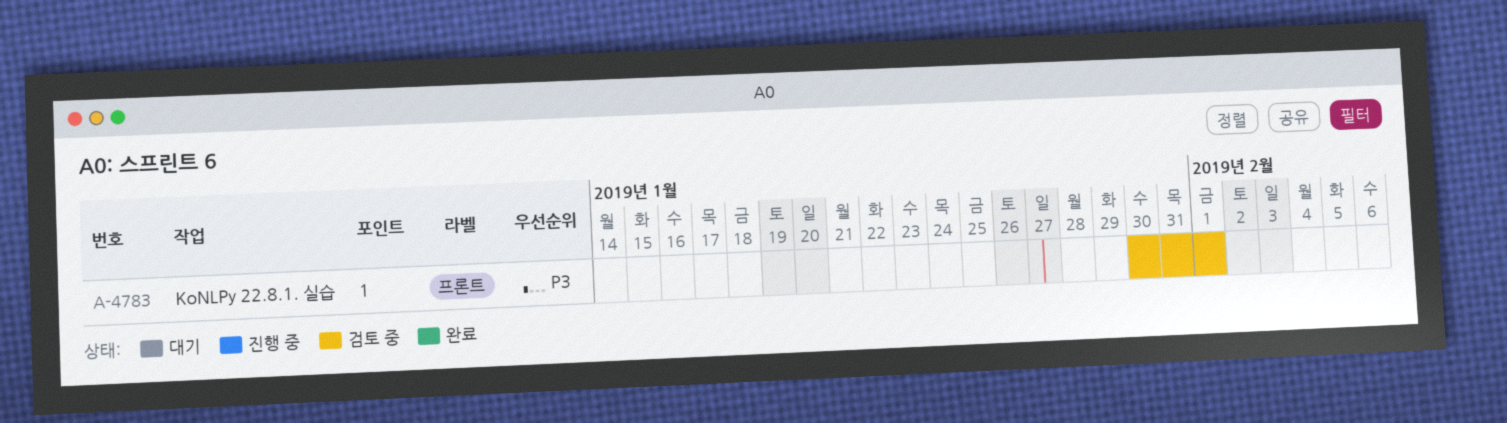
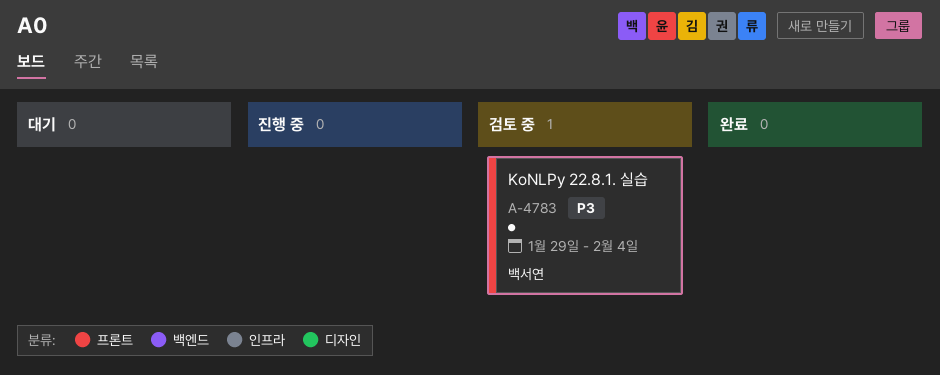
A-4783, start: Jan 30 -> Jan 29
A-4783, due: Feb 1 -> Feb 4

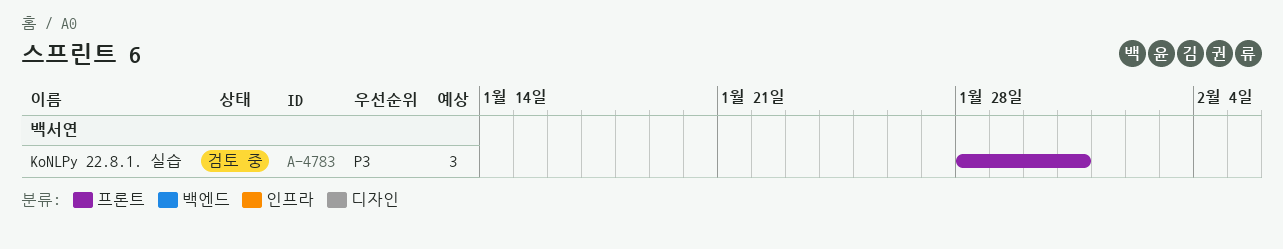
A-4783, estimate: 1 -> 3
A-4783, start: Jan 29 -> Jan 28
A-4783, due: Feb 4 -> Jan 31

